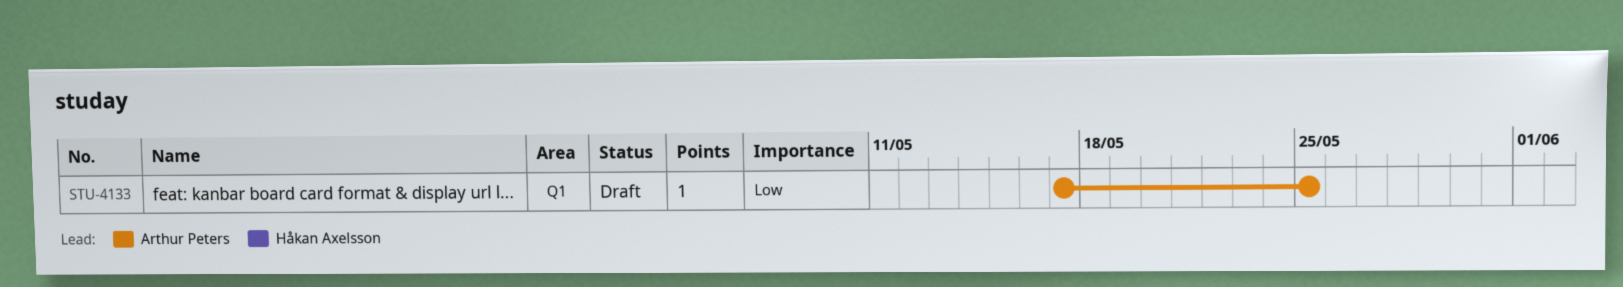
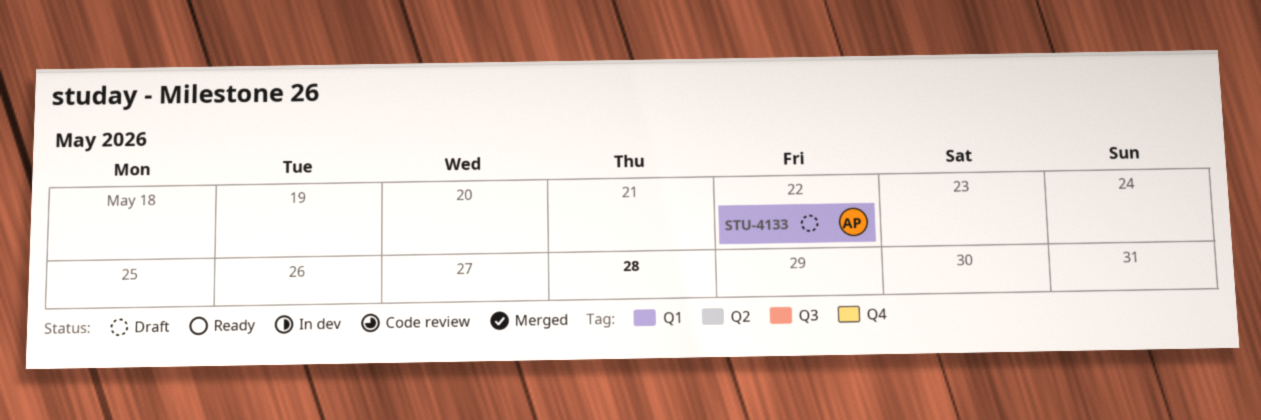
STU-4133, due: May 25 -> May 22

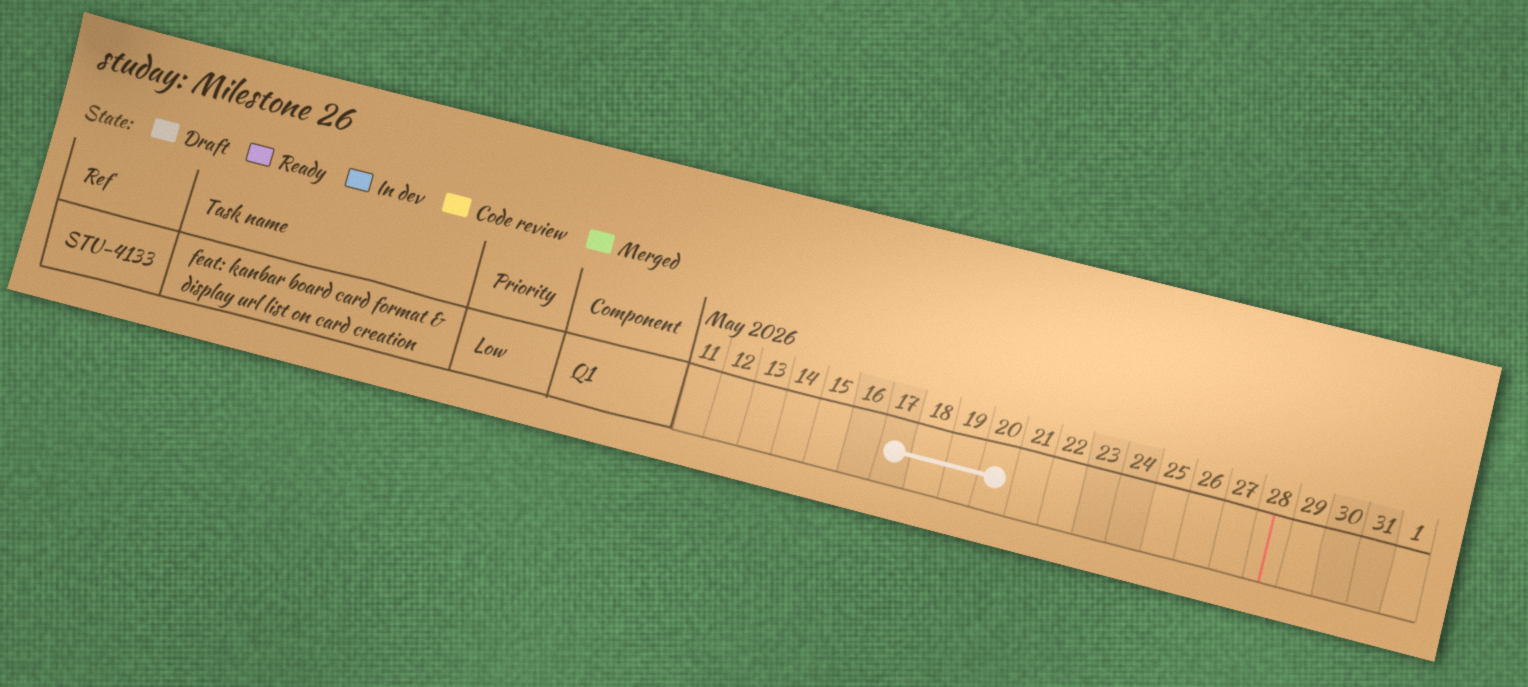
STU-4133, due: May 22 -> May 20

